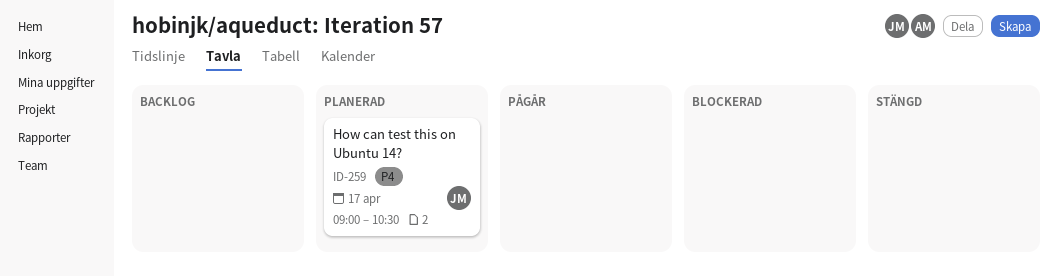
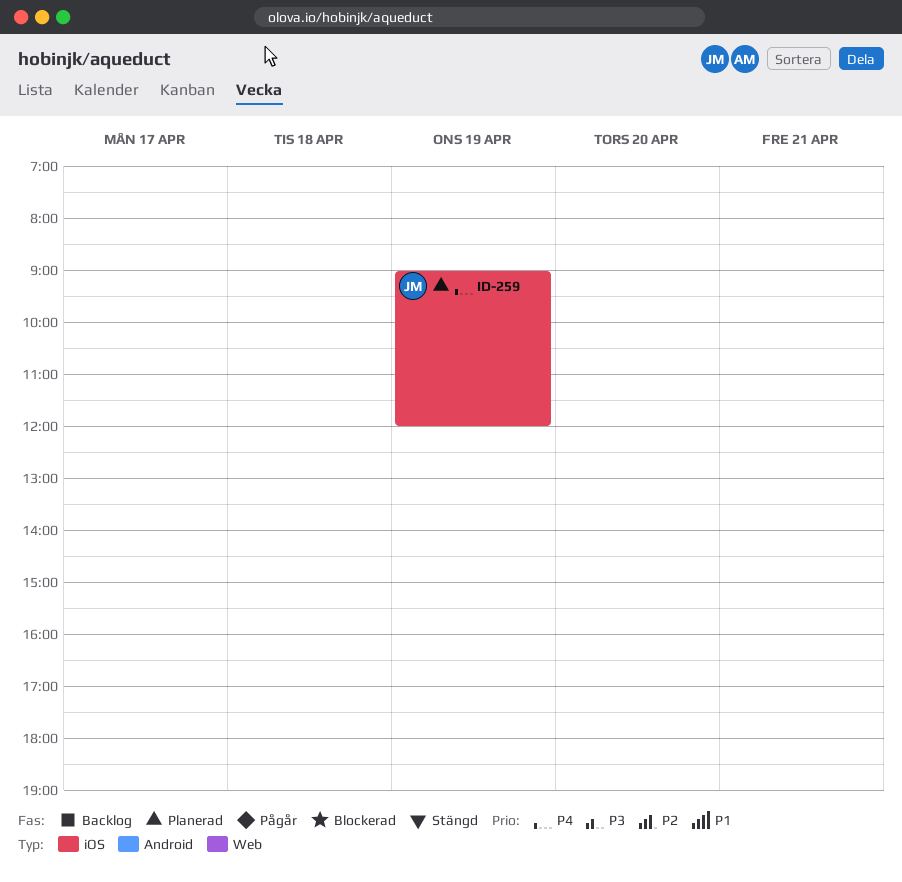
ID-259, day: Apr 17 -> Apr 19
ID-259, ends: 10:30 -> 12:00

